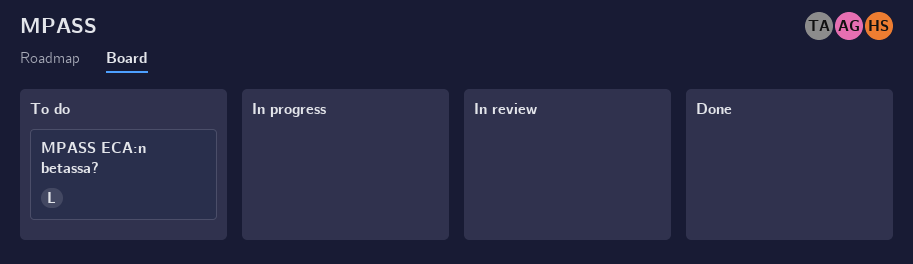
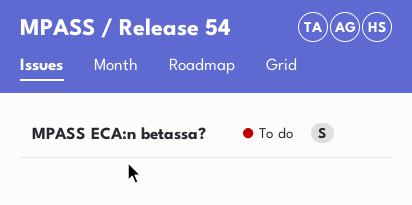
MPASS ECA:n betassa?, estimate: L -> S

